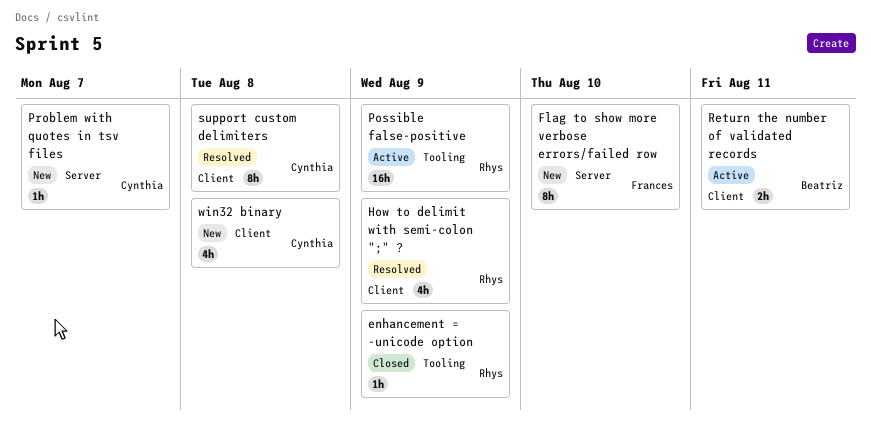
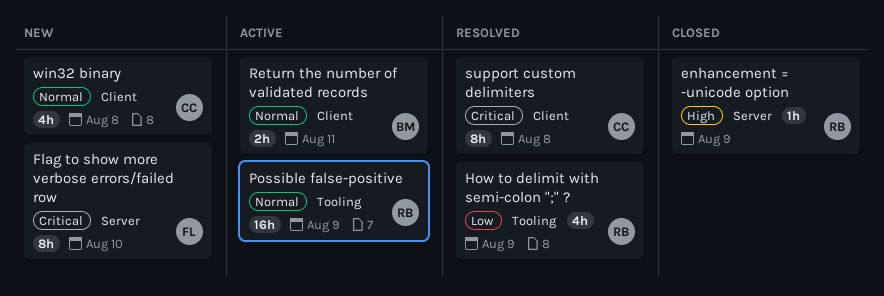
enhancement = -unicode option, label: Tooling -> Server
How to delimit with semi-colon ";" ?, label: Client -> Tooling
Problem with quotes in tsv files: present -> none

